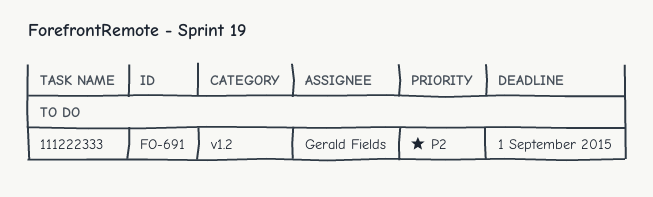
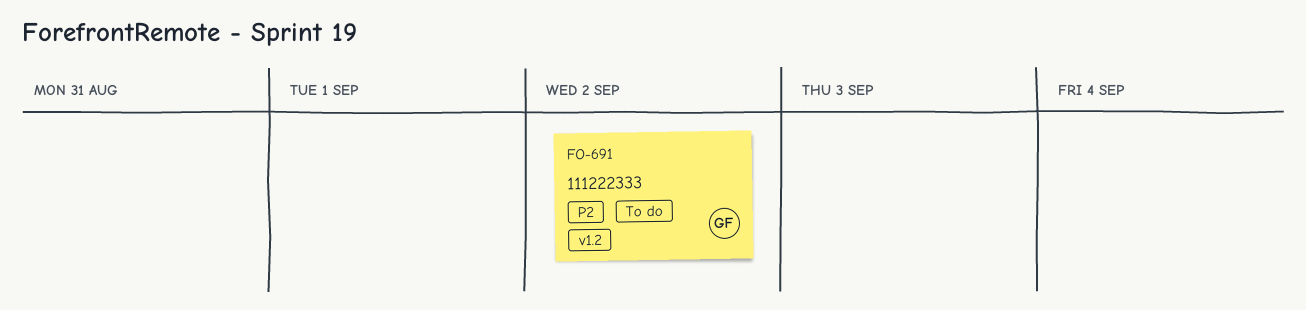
FO-691, due: Sep 1 -> Sep 2

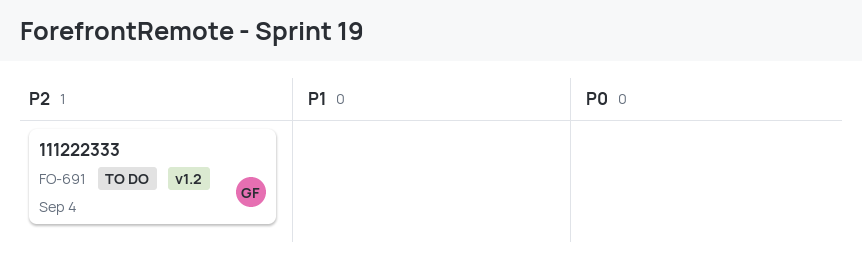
FO-691, due: Sep 2 -> Sep 4

